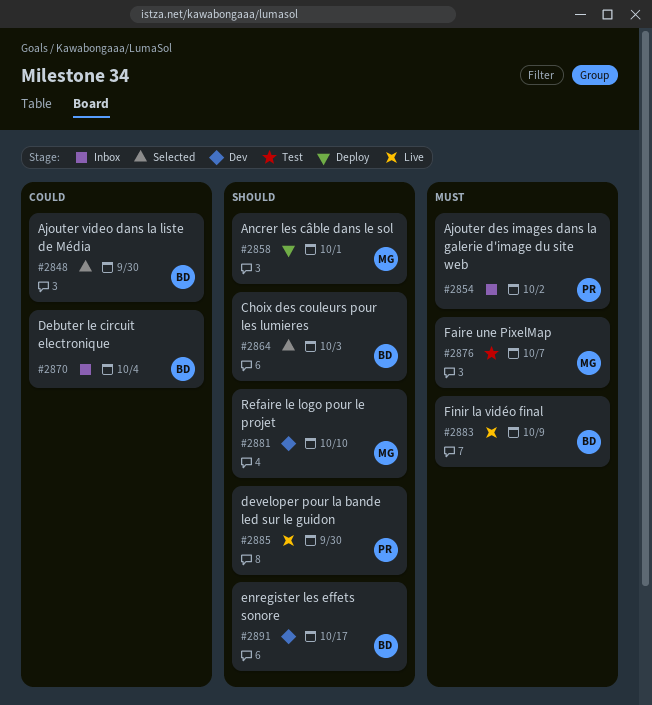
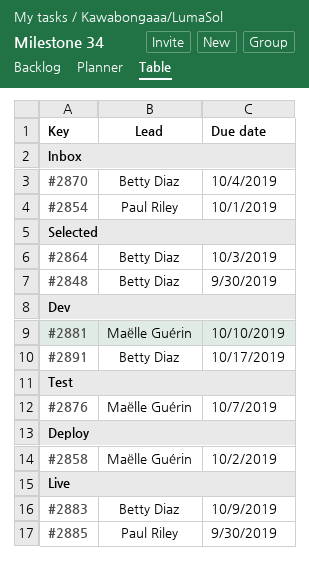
#2854, due: Oct 2 -> Oct 1
#2858, due: Oct 1 -> Oct 2

